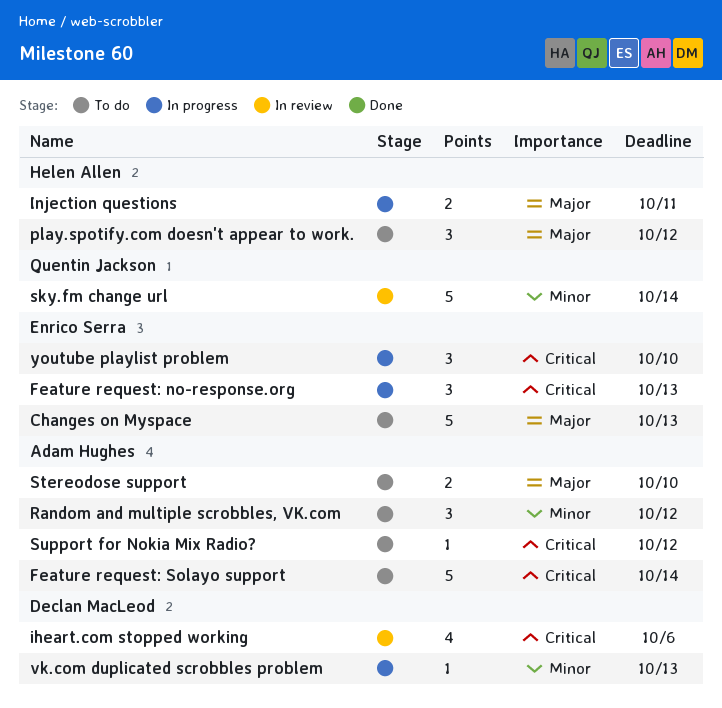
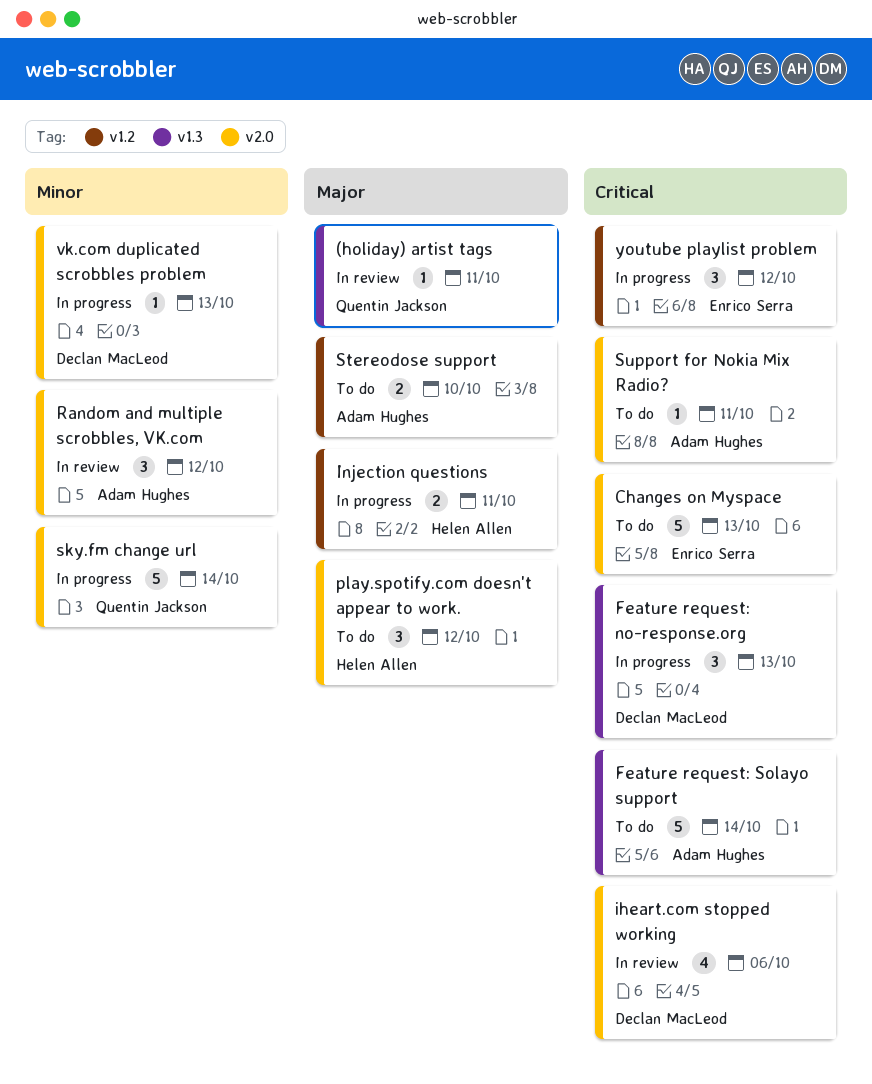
(holiday) artist tags: none -> present
Changes on Myspace, priority: Major -> Critical
Feature request: no-response.org, owner: Enrico Serra -> Declan MacLeod
Random and multiple scrobbles, VK.com, status: To do -> In review
sky.fm change url, status: In review -> In progress
Support for Nokia Mix Radio?, due: Oct 12 -> Oct 11
youtube playlist problem, due: Oct 10 -> Oct 12

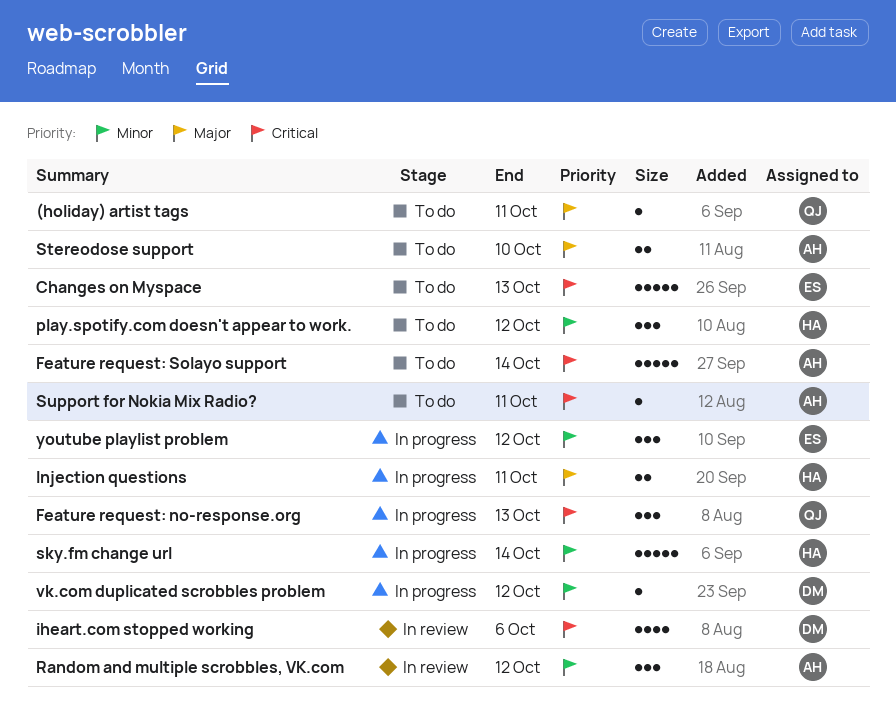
(holiday) artist tags, status: In review -> To do
Feature request: no-response.org, owner: Declan MacLeod -> Quentin Jackson
play.spotify.com doesn't appear to work., priority: Major -> Minor
sky.fm change url, owner: Quentin Jackson -> Helen Allen
vk.com duplicated scrobbles problem, due: Oct 13 -> Oct 12
youtube playlist problem, priority: Critical -> Minor

